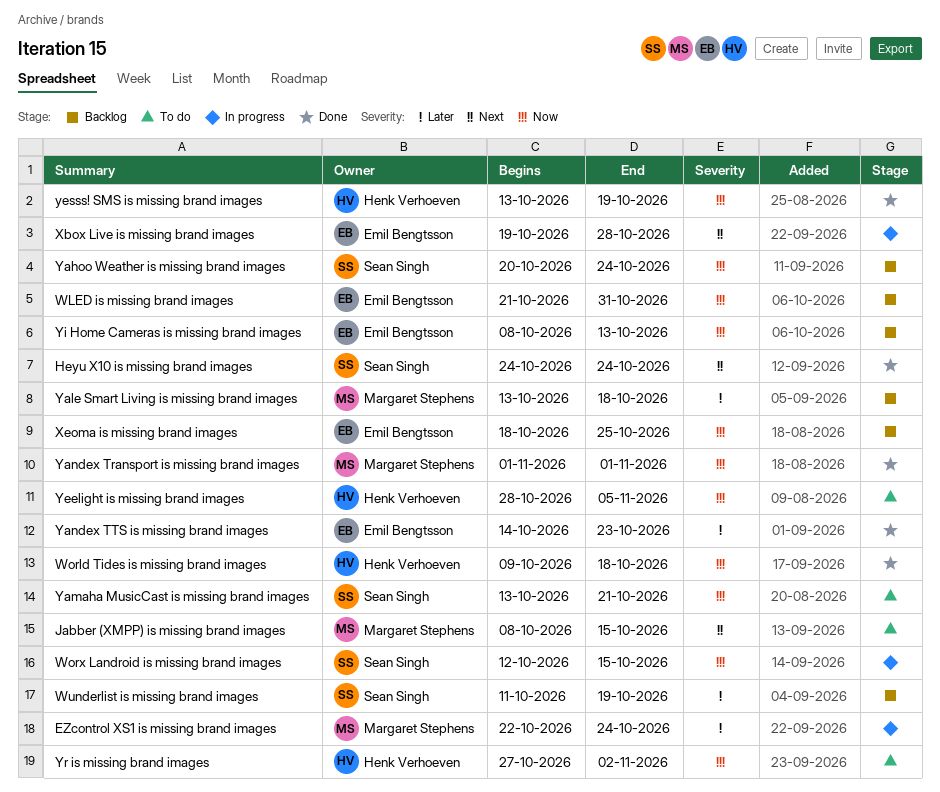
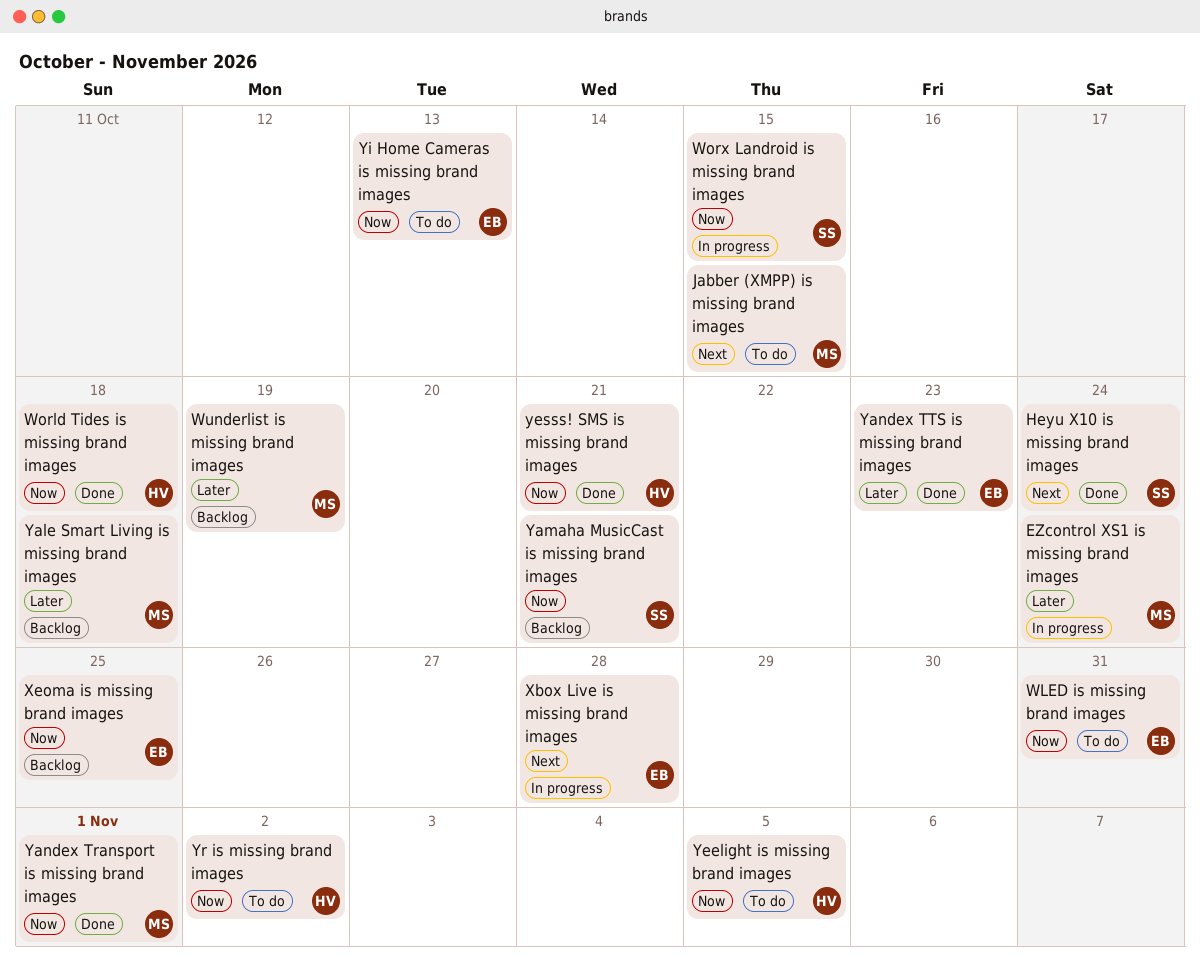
WLED is missing brand images, status: Backlog -> To do
Wunderlist is missing brand images, owner: Sean Singh -> Margaret Stephens
Yahoo Weather is missing brand images: present -> none
Yamaha MusicCast is missing brand images, status: To do -> Backlog
yesss! SMS is missing brand images, due: Oct 19 -> Oct 21
Yi Home Cameras is missing brand images, status: Backlog -> To do

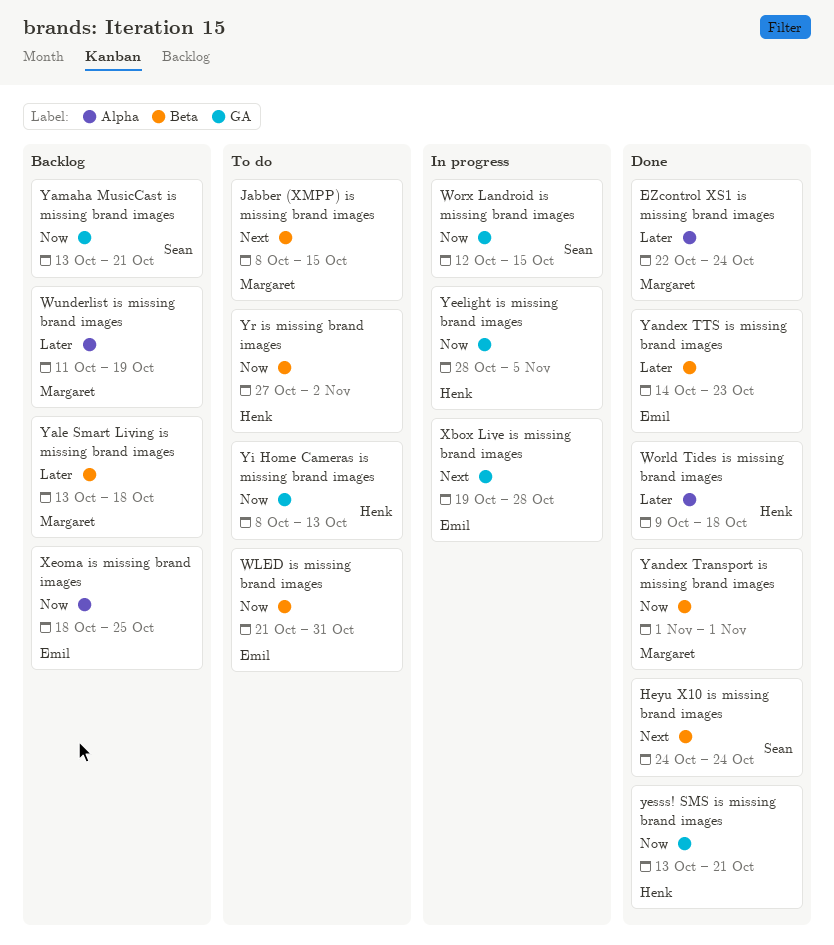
EZcontrol XS1 is missing brand images, status: In progress -> Done
World Tides is missing brand images, priority: Now -> Later
Yeelight is missing brand images, status: To do -> In progress
Yi Home Cameras is missing brand images, owner: Emil -> Henk

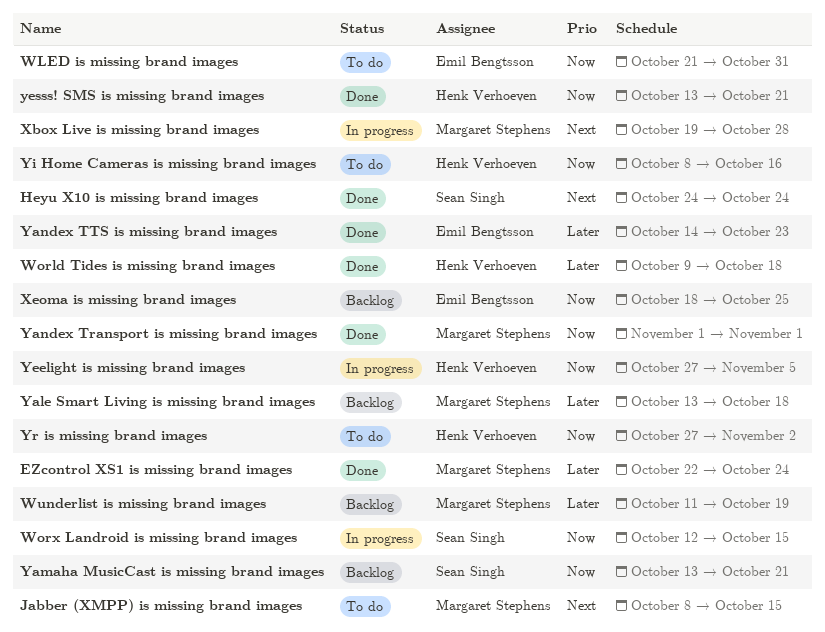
Xbox Live is missing brand images, owner: Emil Bengtsson -> Margaret Stephens
Yeelight is missing brand images, start: Oct 28 -> Oct 27
Yi Home Cameras is missing brand images, due: Oct 13 -> Oct 16

